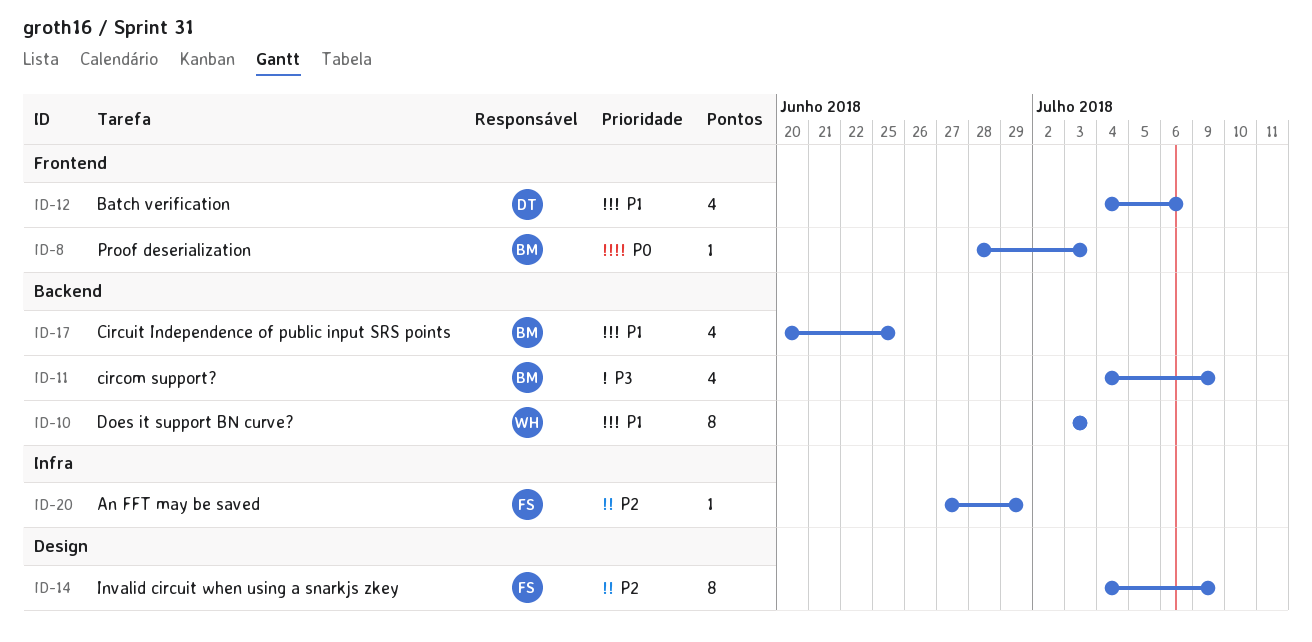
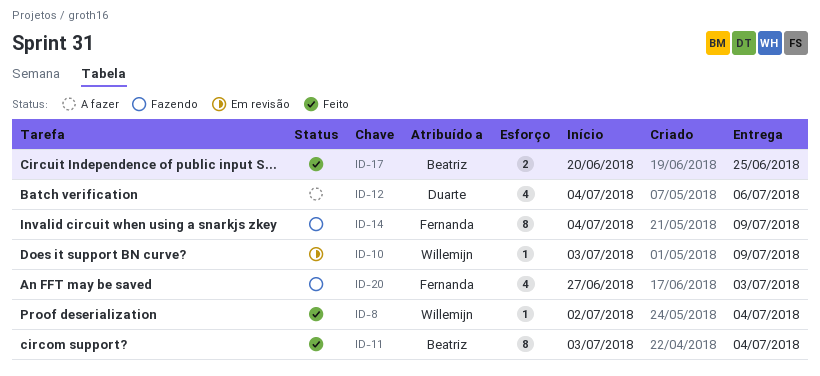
ID-8, owner: Beatriz -> Willemijn
ID-8, start: Jun 28 -> Jul 2
ID-8, due: Jul 3 -> Jul 4
ID-10, estimate: 8 -> 1
ID-10, due: Jul 3 -> Jul 9
ID-11, estimate: 4 -> 8
ID-11, start: Jul 4 -> Jul 3
ID-11, due: Jul 9 -> Jul 4
ID-17, estimate: 4 -> 2
ID-20, estimate: 1 -> 4
ID-20, due: Jun 29 -> Jul 3

